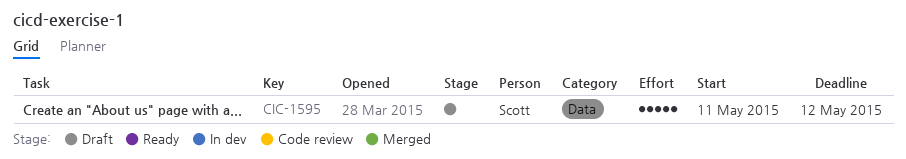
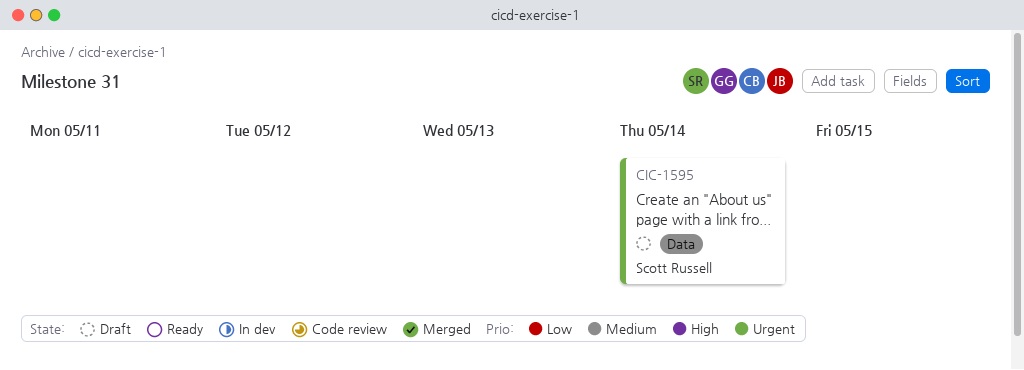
CIC-1595, due: May 12 -> May 14

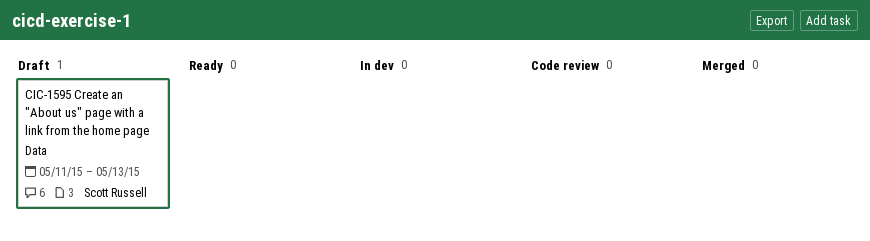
CIC-1595, due: May 14 -> May 13

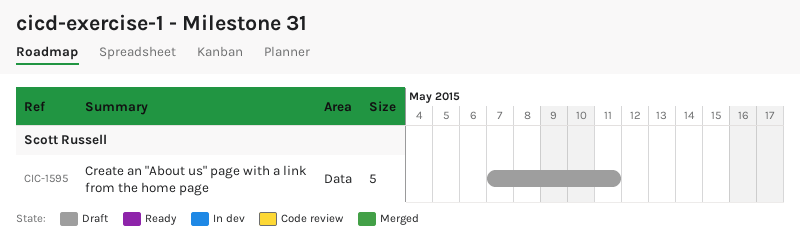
CIC-1595, start: May 11 -> May 7
CIC-1595, due: May 13 -> May 11

